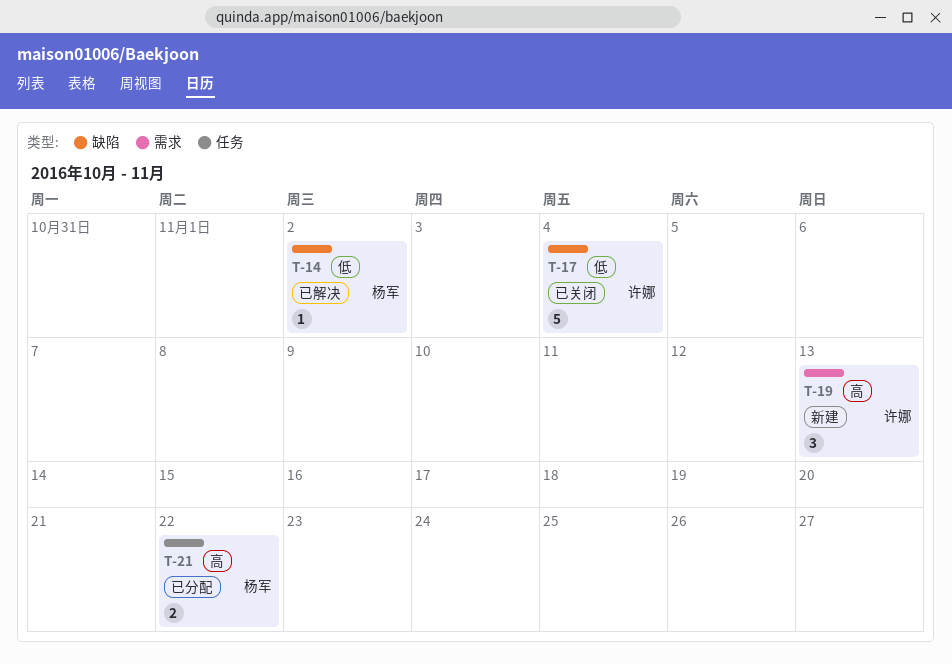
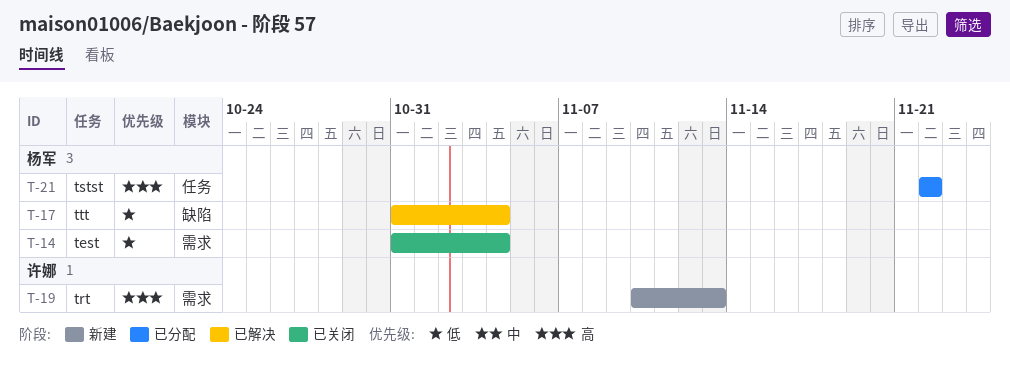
T-14, status: 已解决 -> 已关闭
T-14, label: 缺陷 -> 需求
T-14, due: Nov 2 -> Nov 4
T-17, status: 已关闭 -> 已解决
T-17, owner: 许娜 -> 杨军

